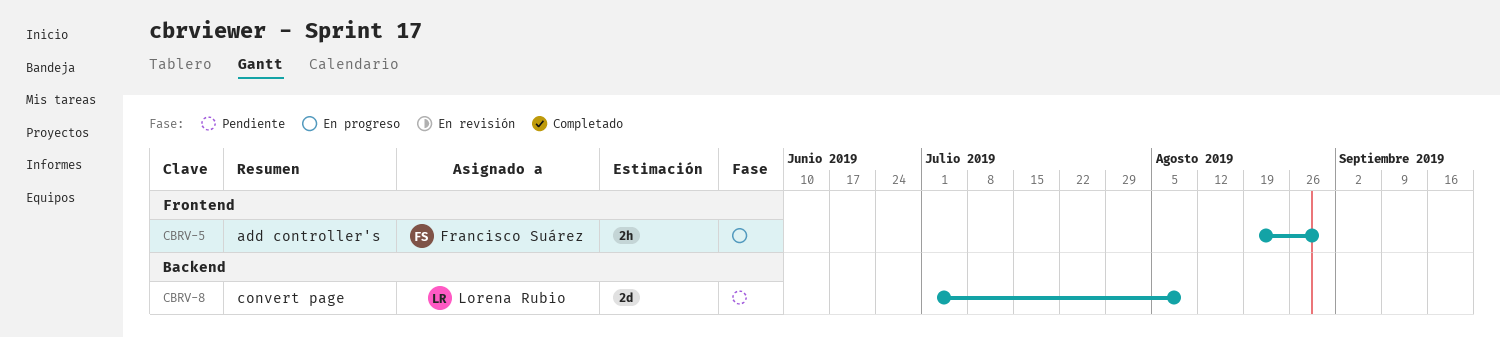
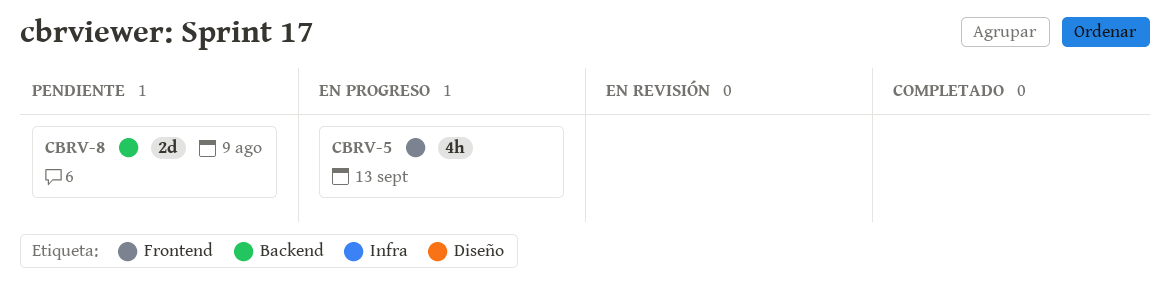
CBRV-5, estimate: 2h -> 4h
CBRV-5, due: Aug 30 -> Sep 13

